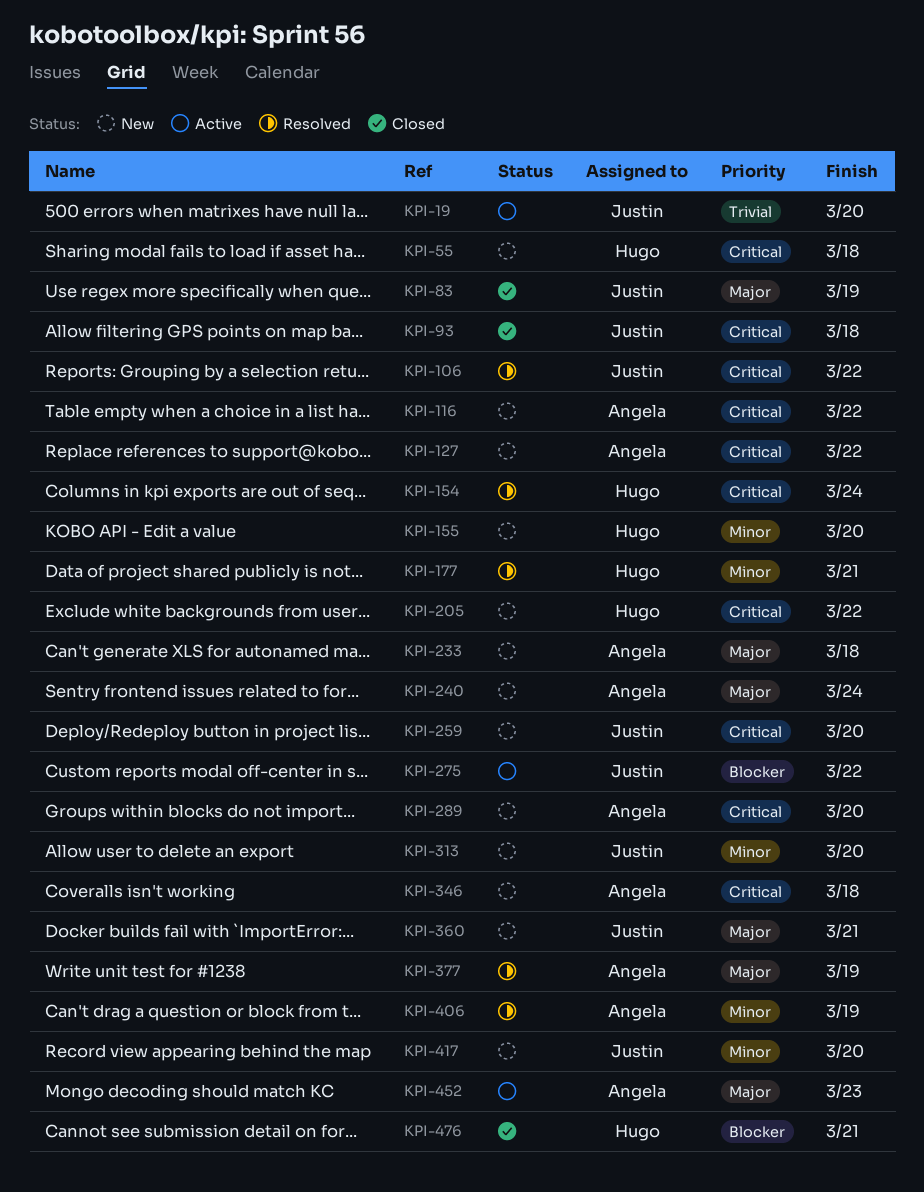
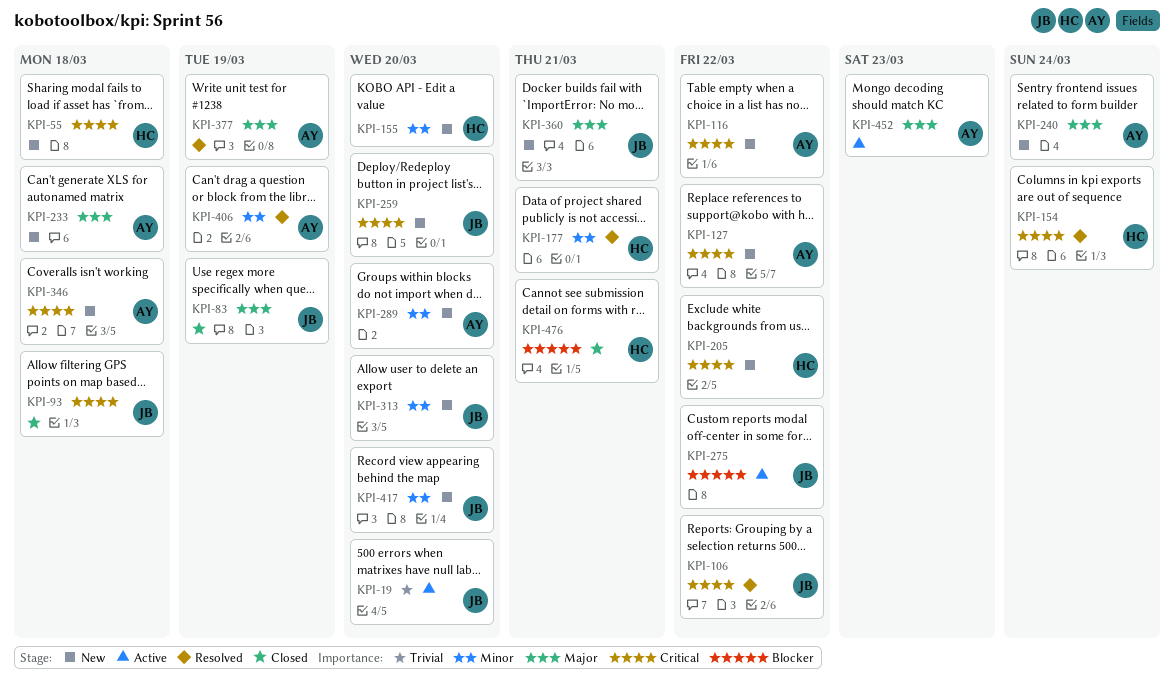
KPI-289, priority: Critical -> Minor

